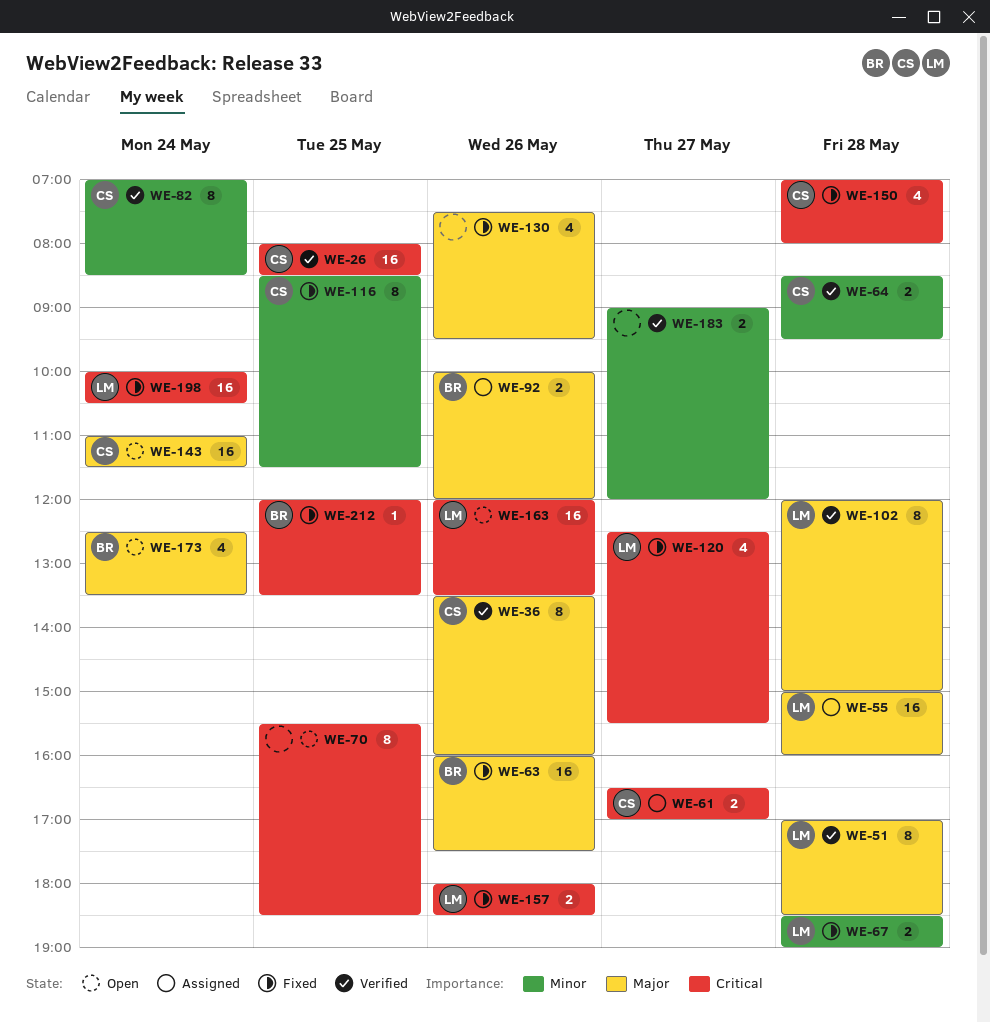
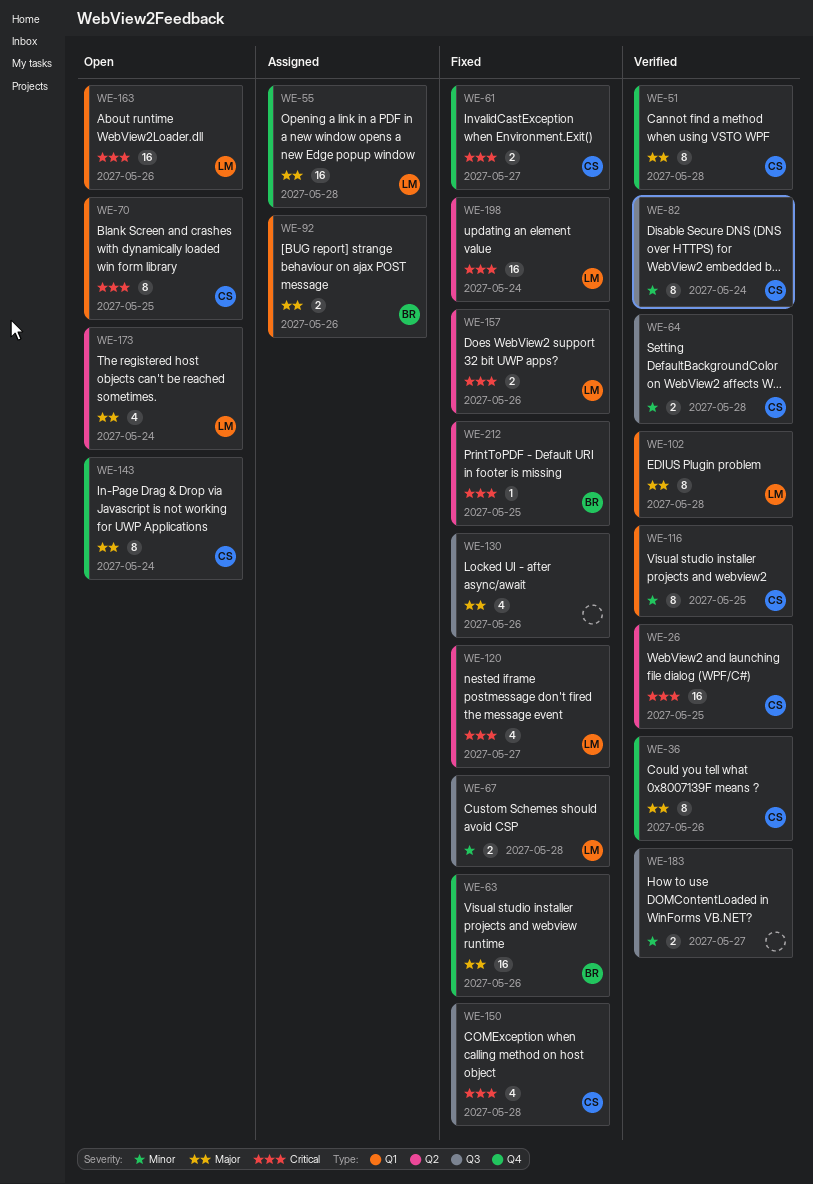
WE-51, owner: LM -> CS
WE-61, status: Assigned -> Fixed
WE-70, owner: none -> CS
WE-116, status: Fixed -> Verified
WE-143, estimate: 16 -> 8
WE-173, owner: BR -> LM

